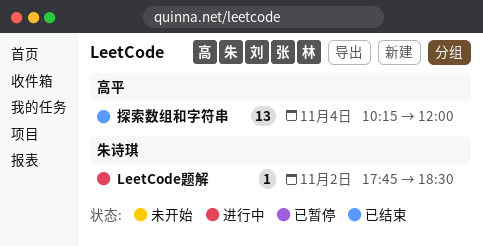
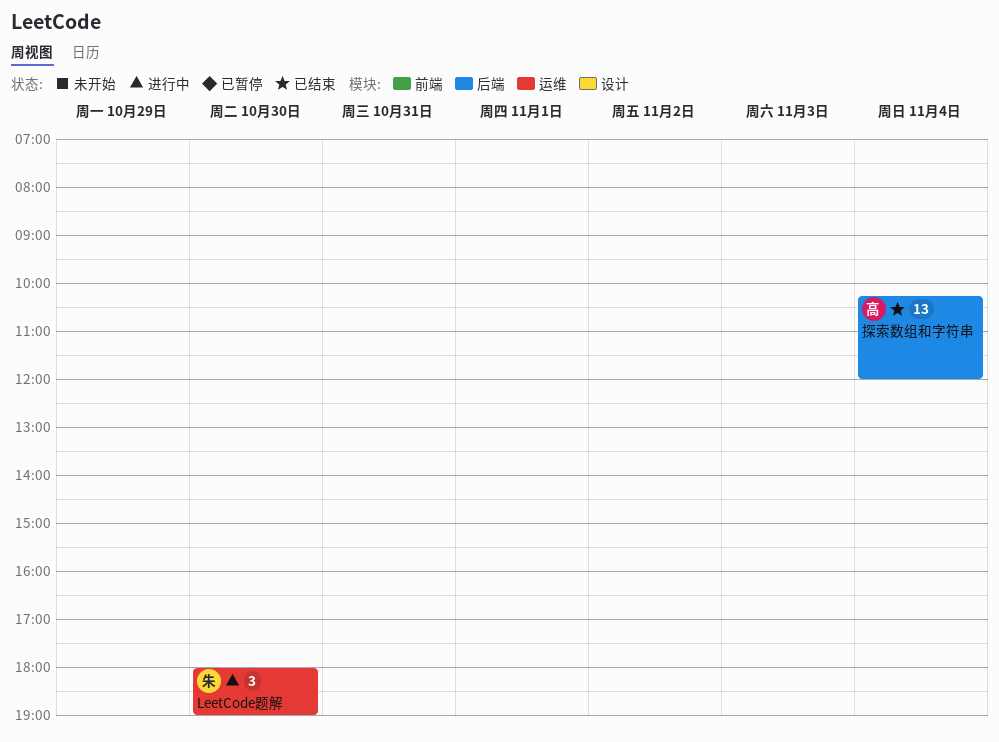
LeetCode题解, estimate: 1 -> 3
LeetCode题解, day: Nov 2 -> Oct 30
LeetCode题解, begins: 17:45 -> 18:00
LeetCode题解, ends: 18:30 -> 19:00

